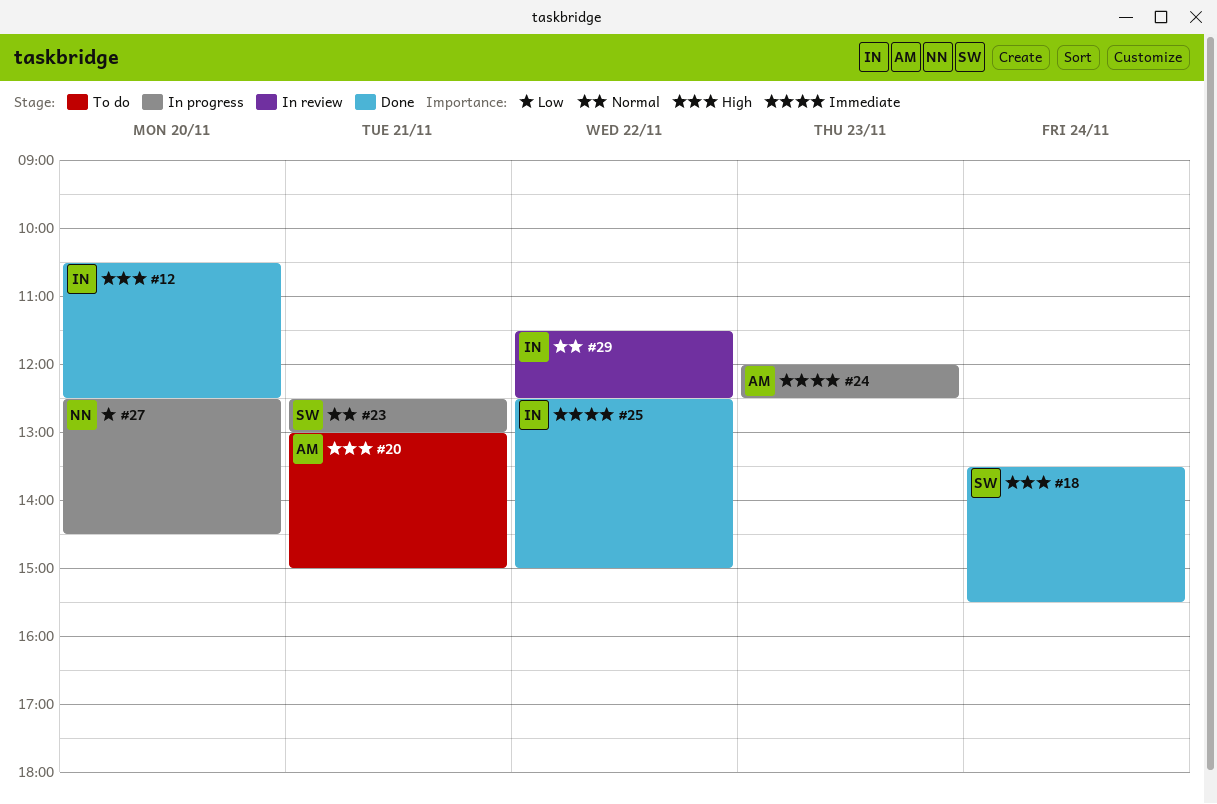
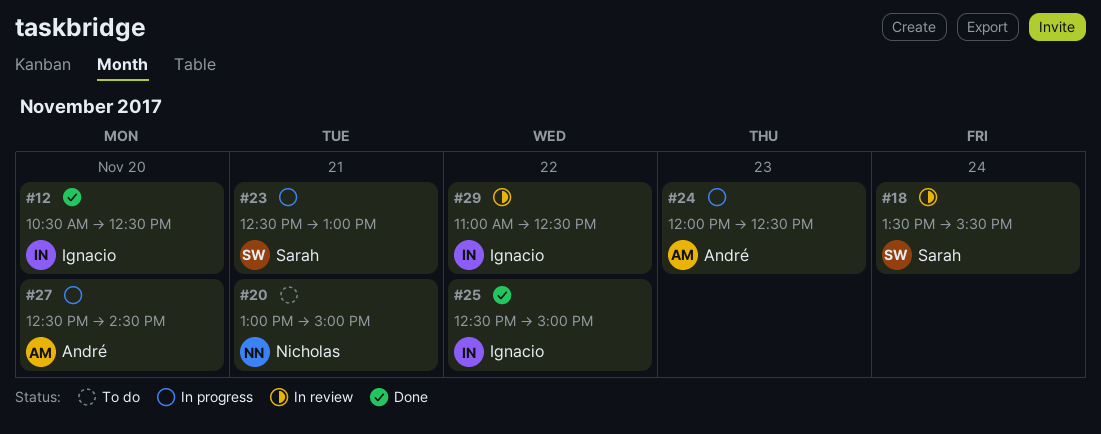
#18, status: Done -> In review
#20, owner: André -> Nicholas
#27, owner: Nicholas -> André
#29, begins: 11:30 -> 11:00

